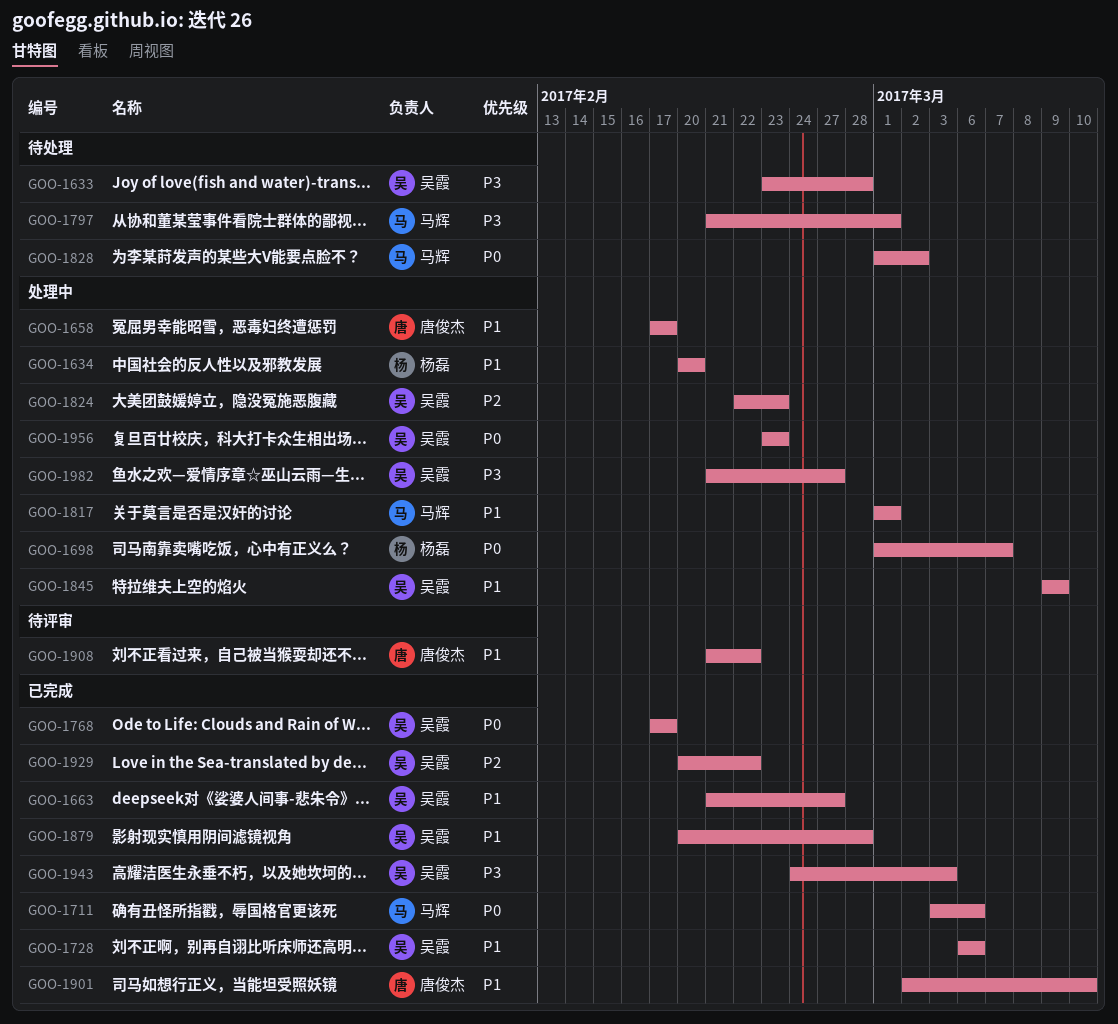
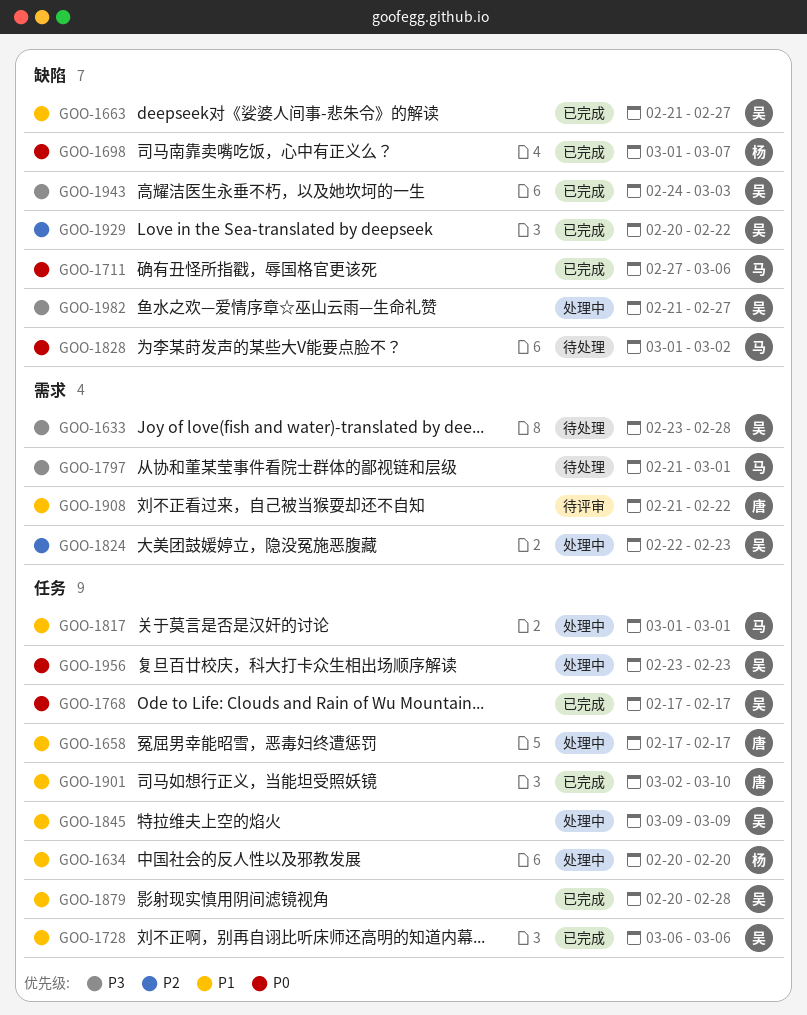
GOO-1698, status: 处理中 -> 已完成
GOO-1711, start: Mar 3 -> Feb 27

